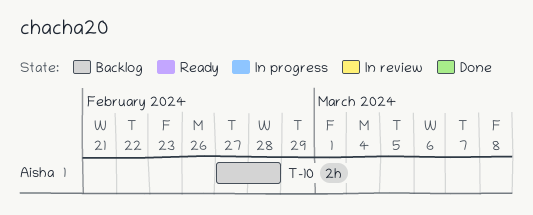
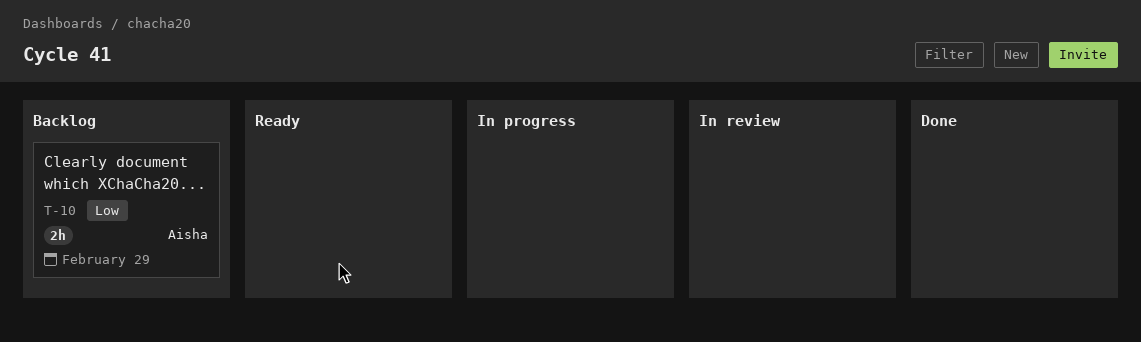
T-10, due: Feb 28 -> Feb 29

